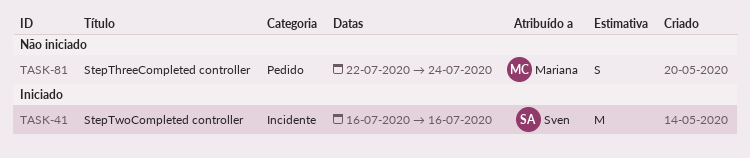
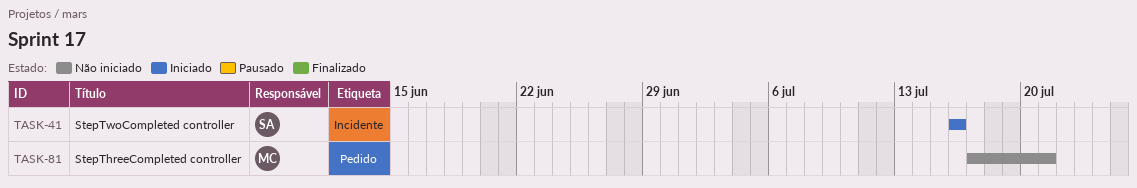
TASK-81, start: Jul 22 -> Jul 17
TASK-81, due: Jul 24 -> Jul 21

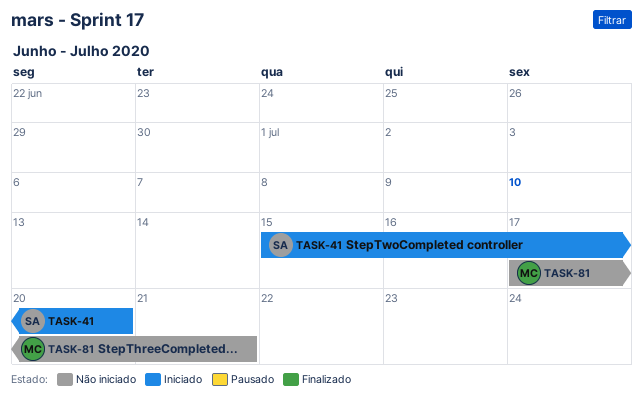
TASK-41, start: Jul 16 -> Jul 15
TASK-41, due: Jul 16 -> Jul 20

